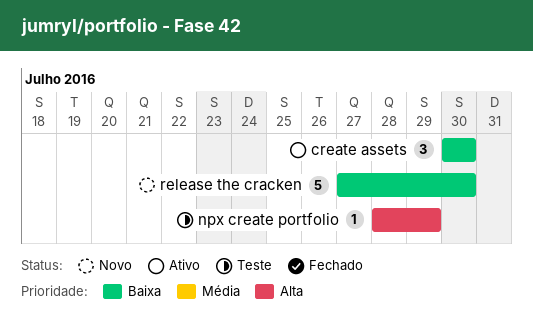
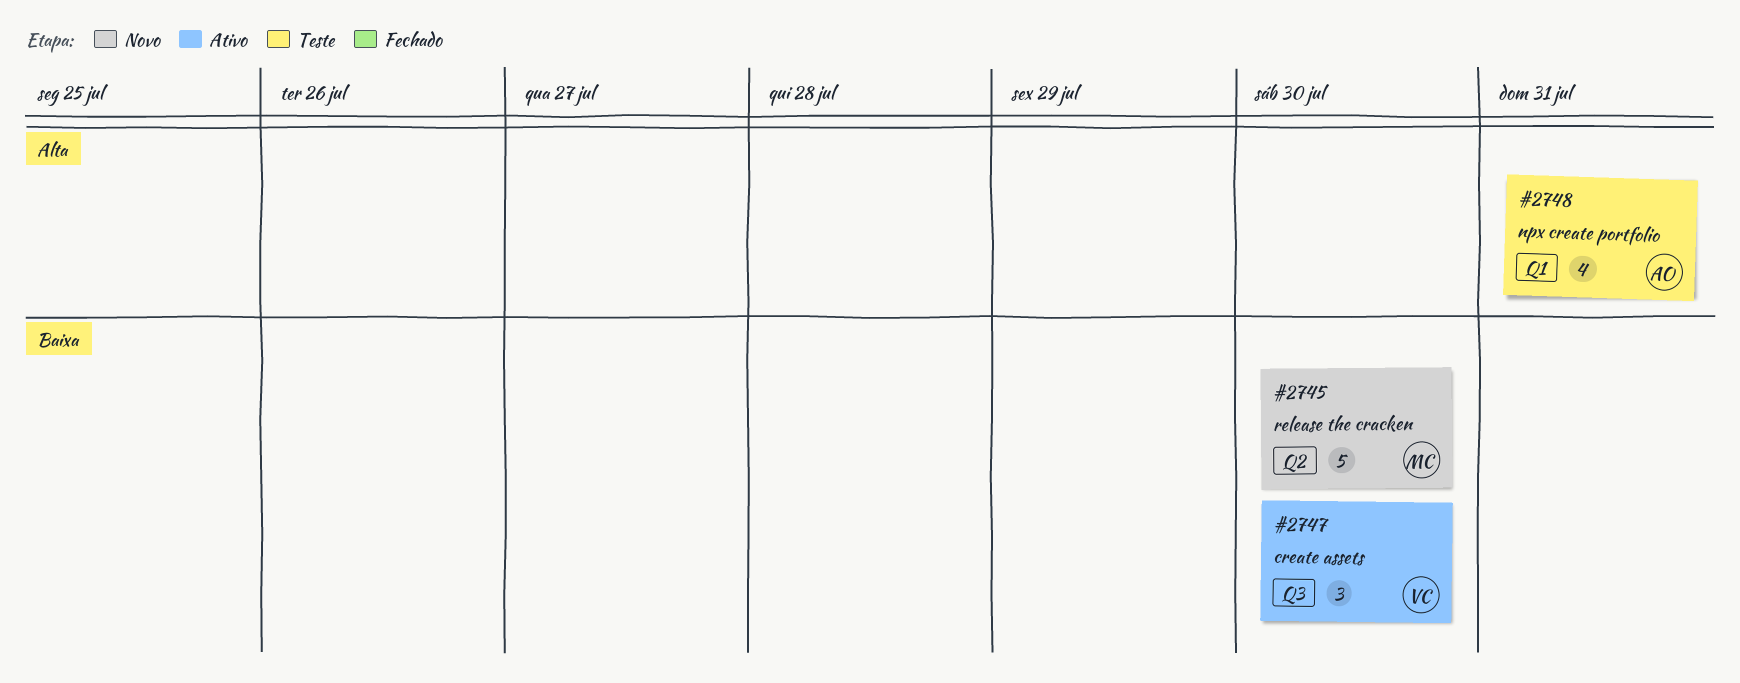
npx create portfolio, estimate: 1 -> 4
npx create portfolio, due: Jul 29 -> Jul 31

